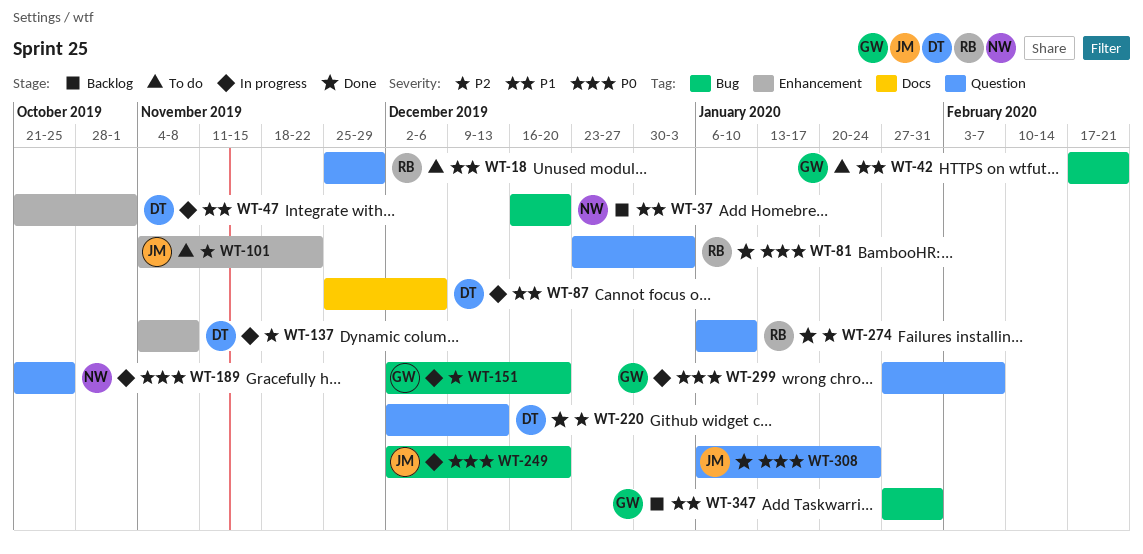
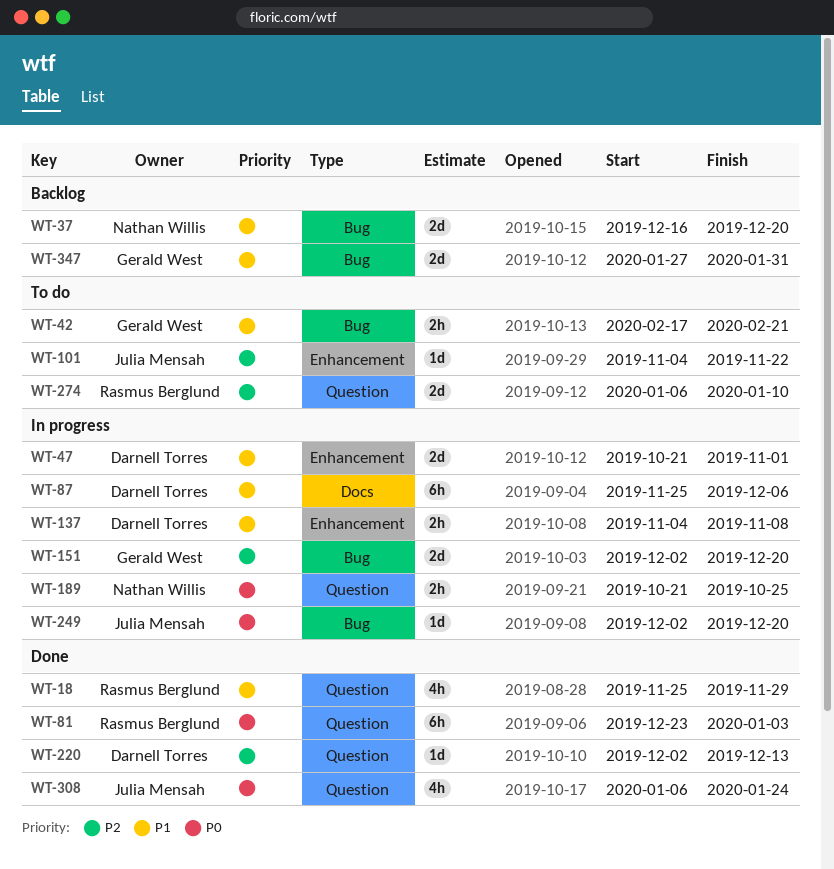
WT-18, status: To do -> Done
WT-137, priority: P2 -> P1
WT-274, status: Done -> To do
WT-299: present -> none

